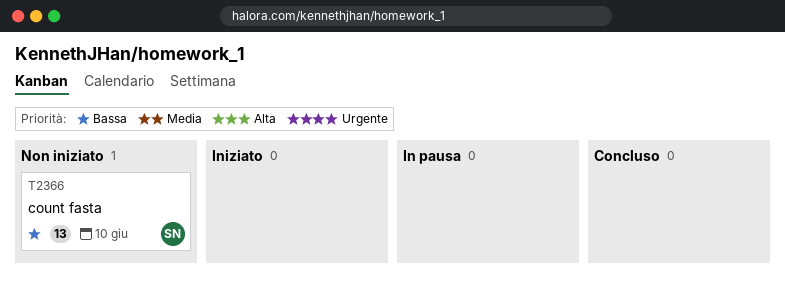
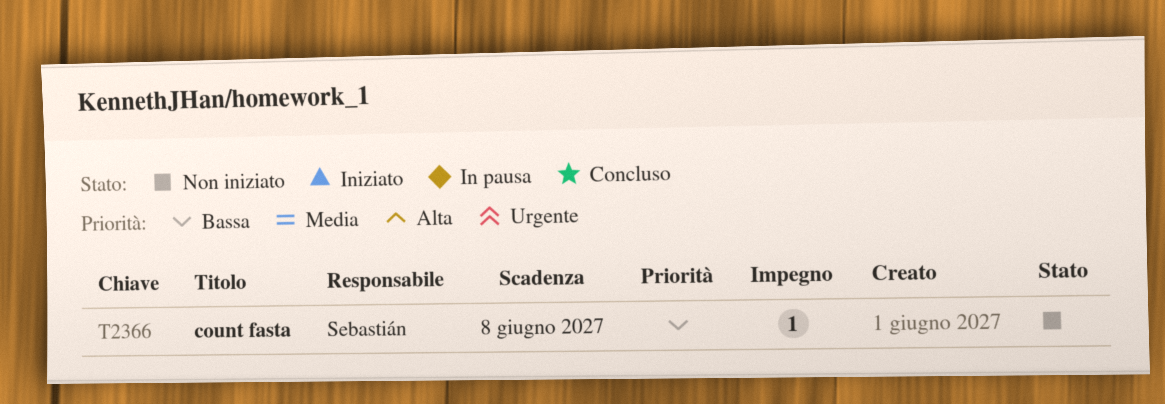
T2366, estimate: 13 -> 1
T2366, due: Jun 10 -> Jun 8

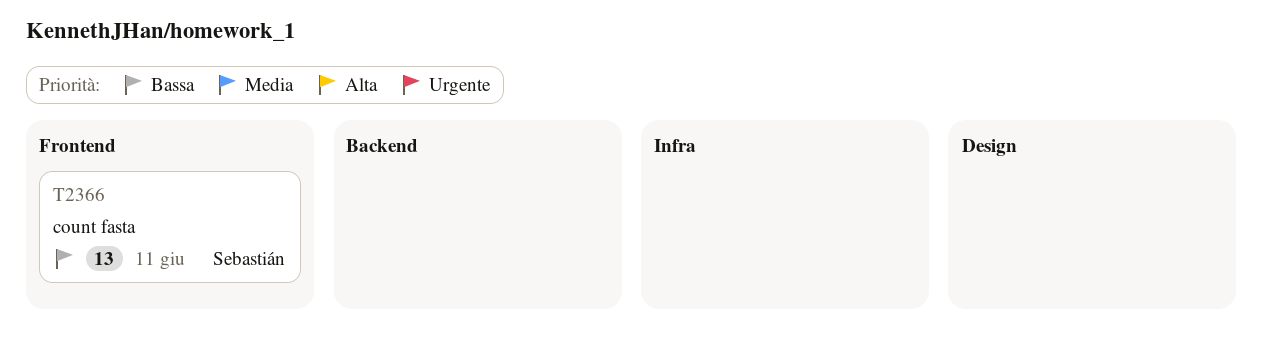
T2366, estimate: 1 -> 13
T2366, due: Jun 8 -> Jun 11

